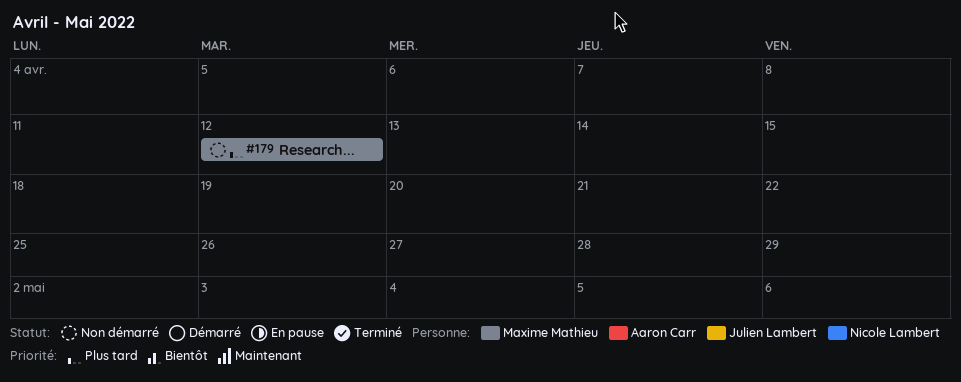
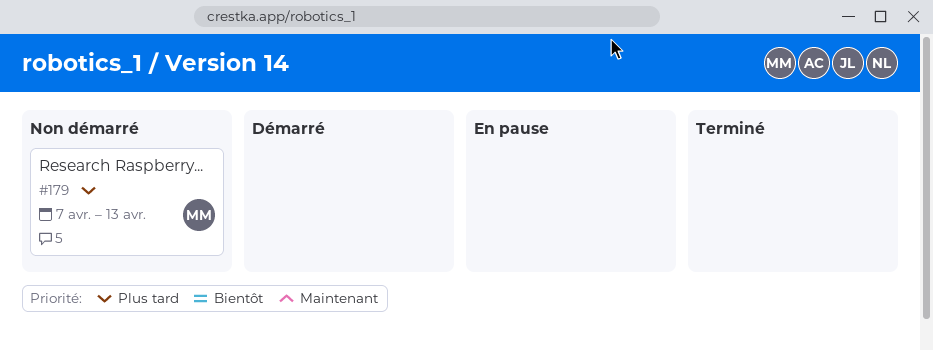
#179, start: Apr 12 -> Apr 7
#179, due: Apr 12 -> Apr 13

